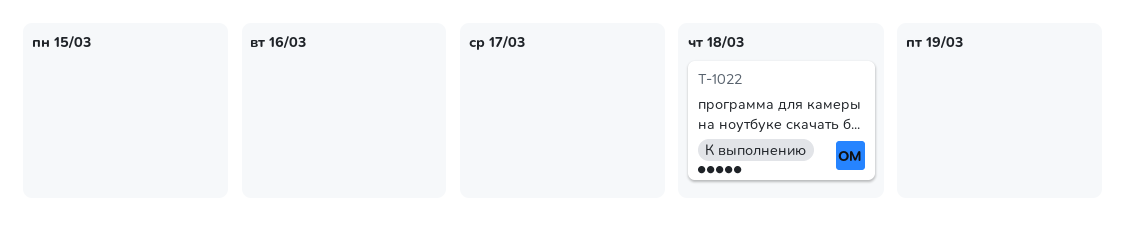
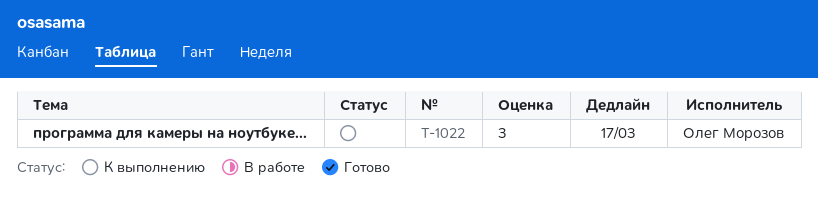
T-1022, estimate: 5 -> 3
T-1022, due: Mar 18 -> Mar 17

